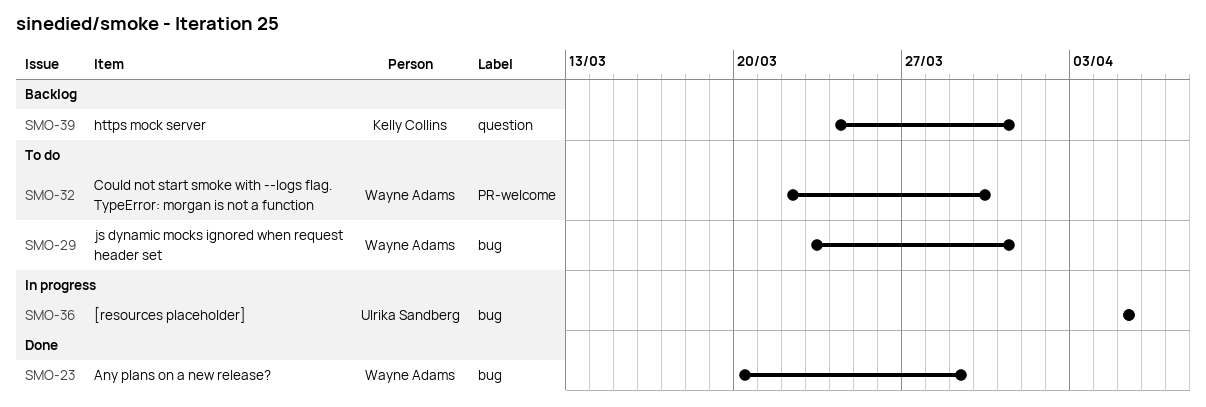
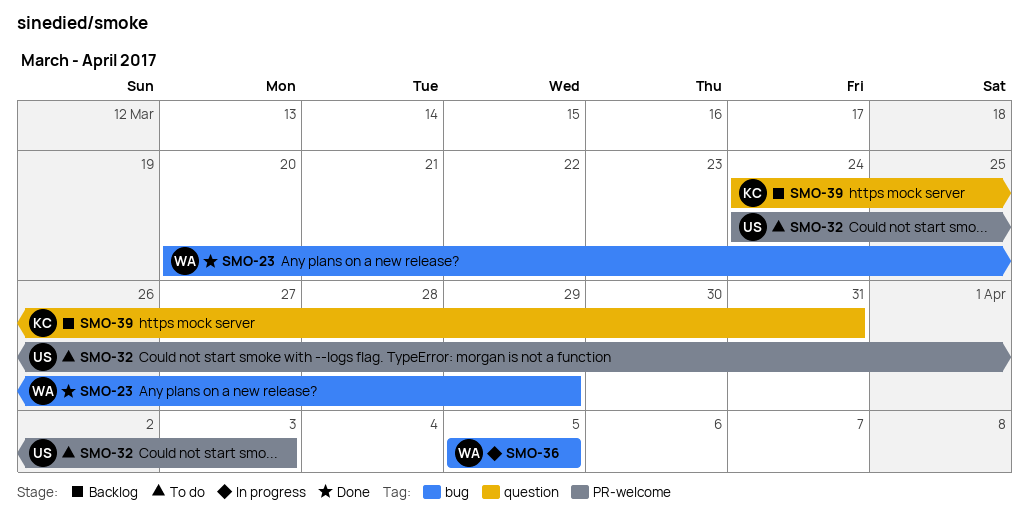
SMO-29: present -> none
SMO-32, owner: Wayne Adams -> Ulrika Sandberg
SMO-32, start: Mar 22 -> Mar 24
SMO-32, due: Mar 30 -> Apr 3
SMO-36, owner: Ulrika Sandberg -> Wayne Adams

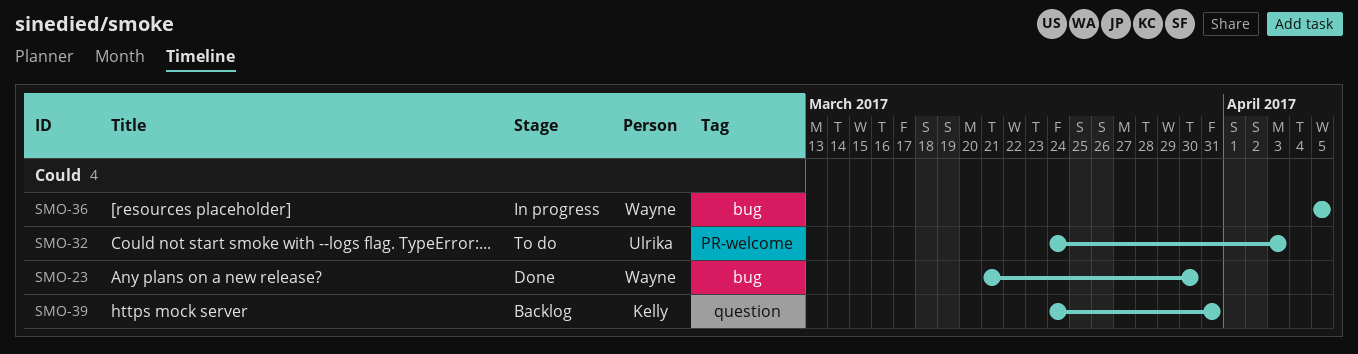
SMO-23, start: Mar 20 -> Mar 21
SMO-23, due: Mar 29 -> Mar 30

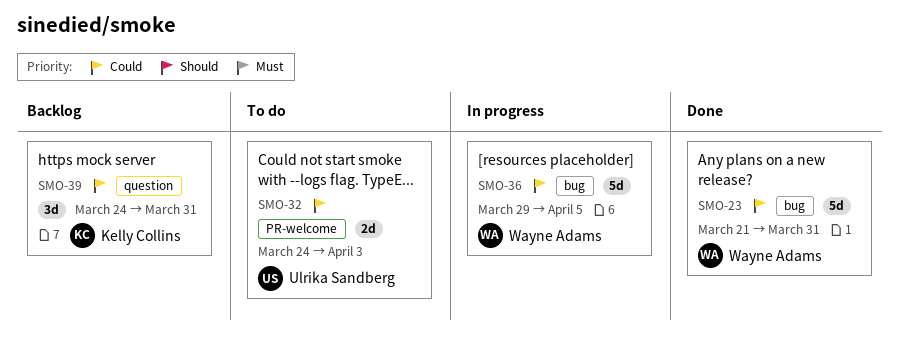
SMO-23, due: Mar 30 -> Mar 31
SMO-36, start: Apr 5 -> Mar 29

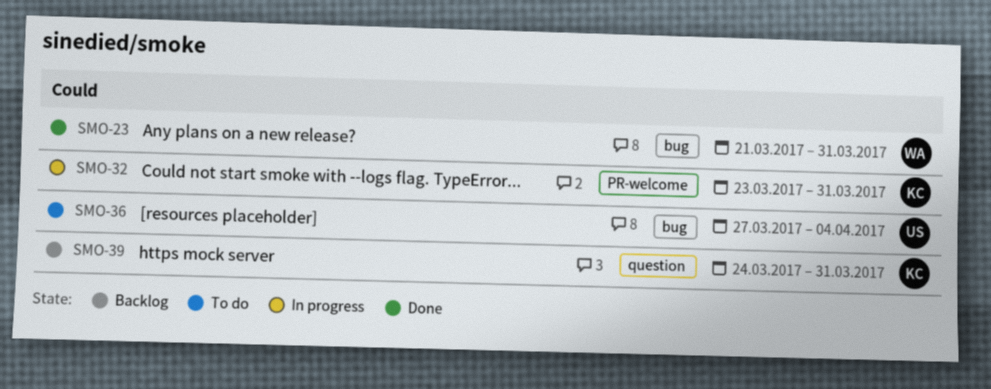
SMO-32, status: To do -> In progress
SMO-32, owner: Ulrika Sandberg -> Kelly Collins
SMO-32, start: Mar 24 -> Mar 23
SMO-32, due: Apr 3 -> Mar 31
SMO-36, status: In progress -> To do
SMO-36, owner: Wayne Adams -> Ulrika Sandberg
SMO-36, start: Mar 29 -> Mar 27
SMO-36, due: Apr 5 -> Apr 4

